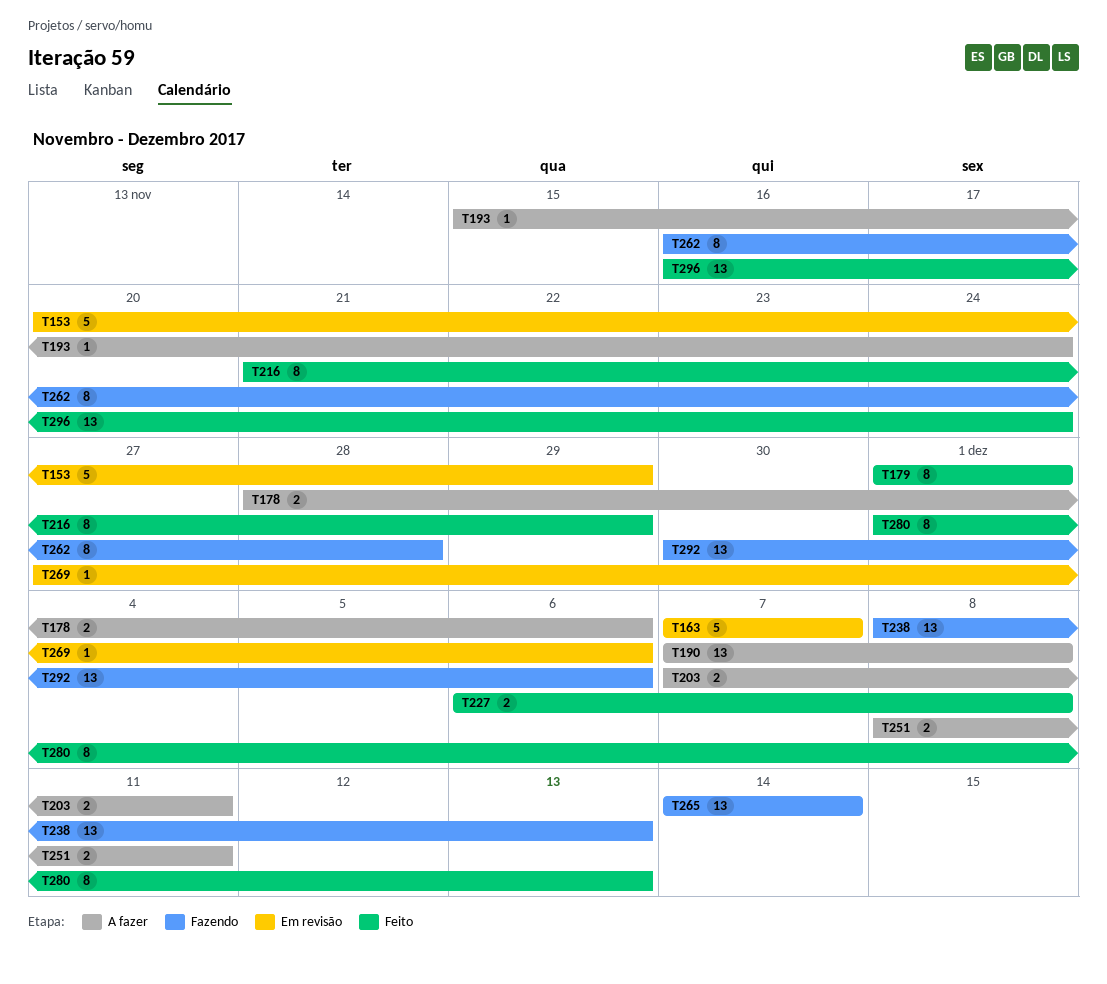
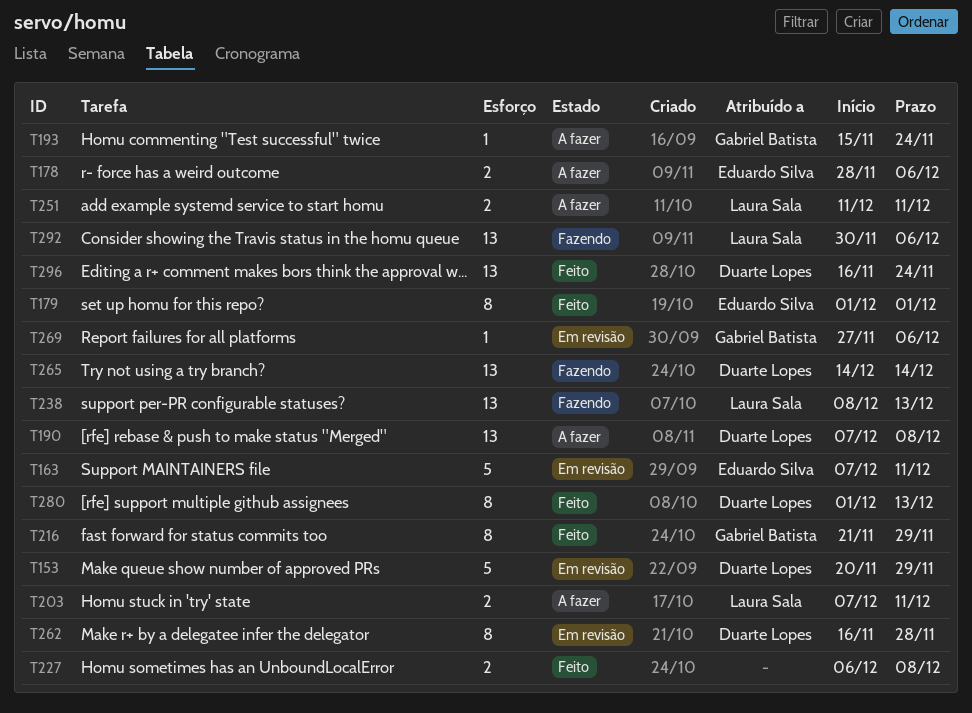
T163, due: Dec 7 -> Dec 11
T251, start: Dec 8 -> Dec 11
T262, status: Fazendo -> Em revisão

